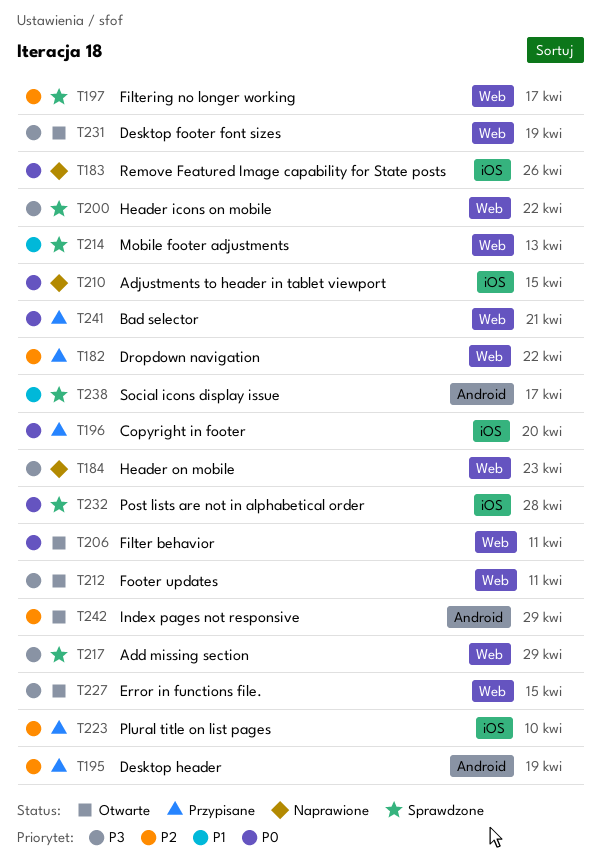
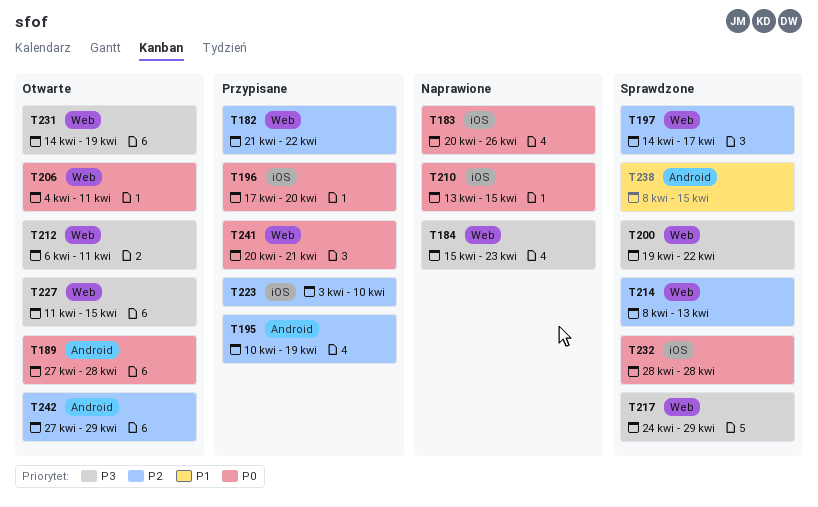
T189: none -> present
T214, priority: P1 -> P2
T238, due: Apr 17 -> Apr 15

